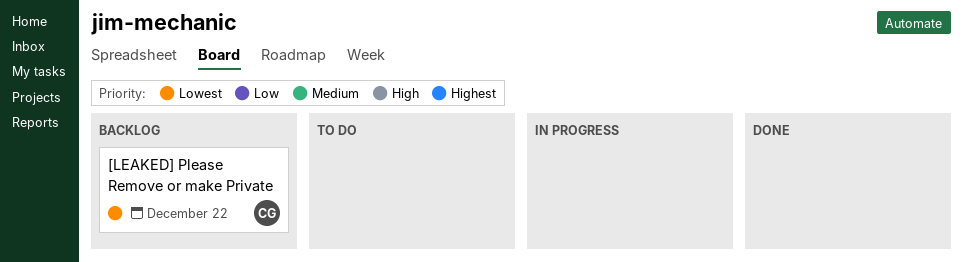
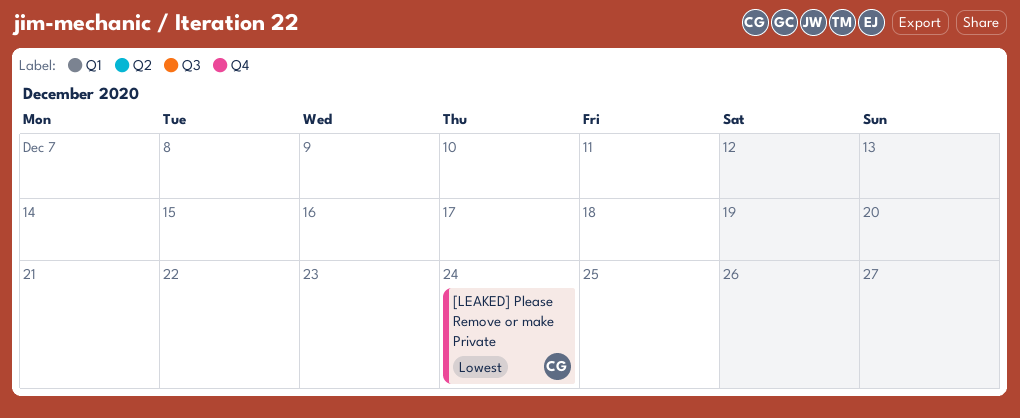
[LEAKED] Please Remove or make Private, due: Dec 22 -> Dec 24

